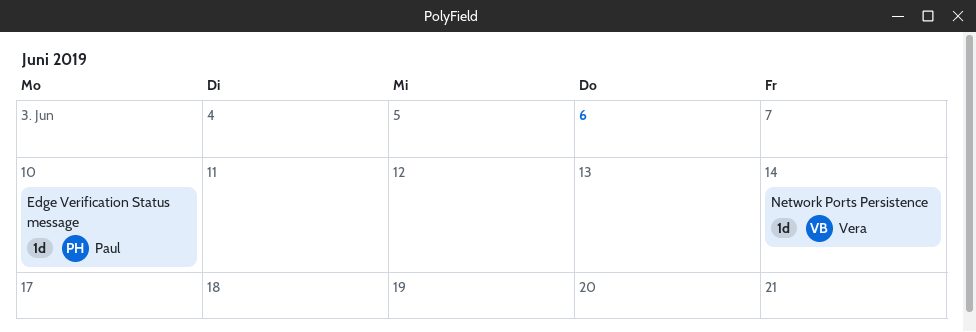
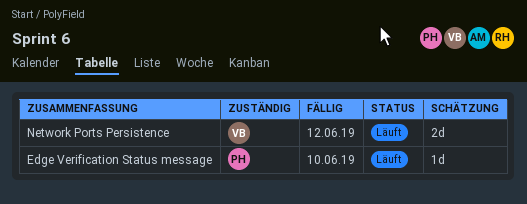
Network Ports Persistence, estimate: 1d -> 2d
Network Ports Persistence, due: Jun 14 -> Jun 12

